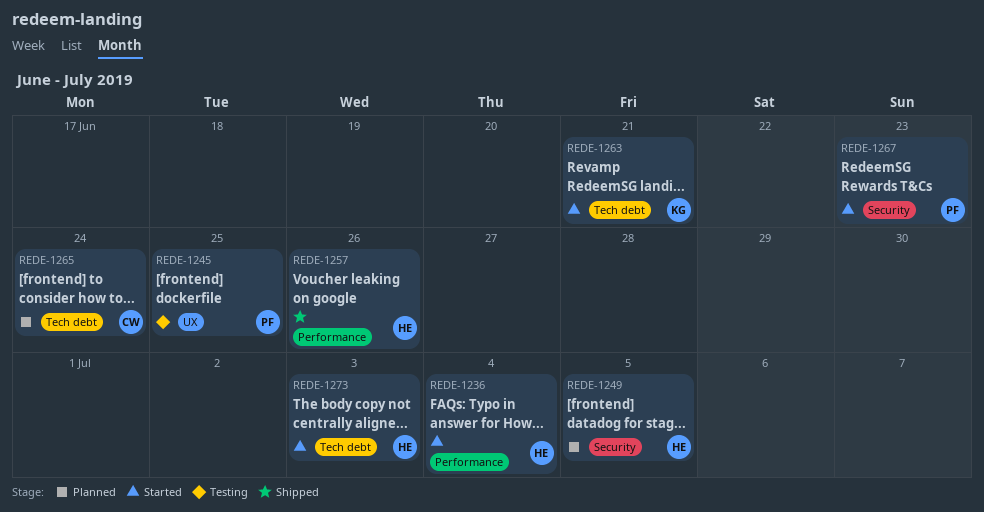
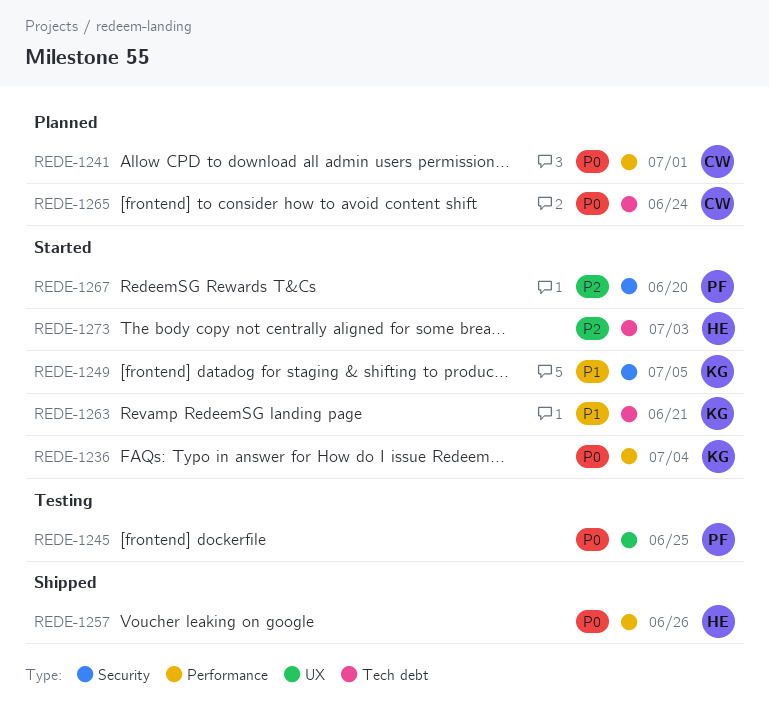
REDE-1236, owner: HE -> KG
REDE-1241: none -> present
REDE-1249, status: Planned -> Started
REDE-1249, owner: HE -> KG
REDE-1267, due: Jun 23 -> Jun 20

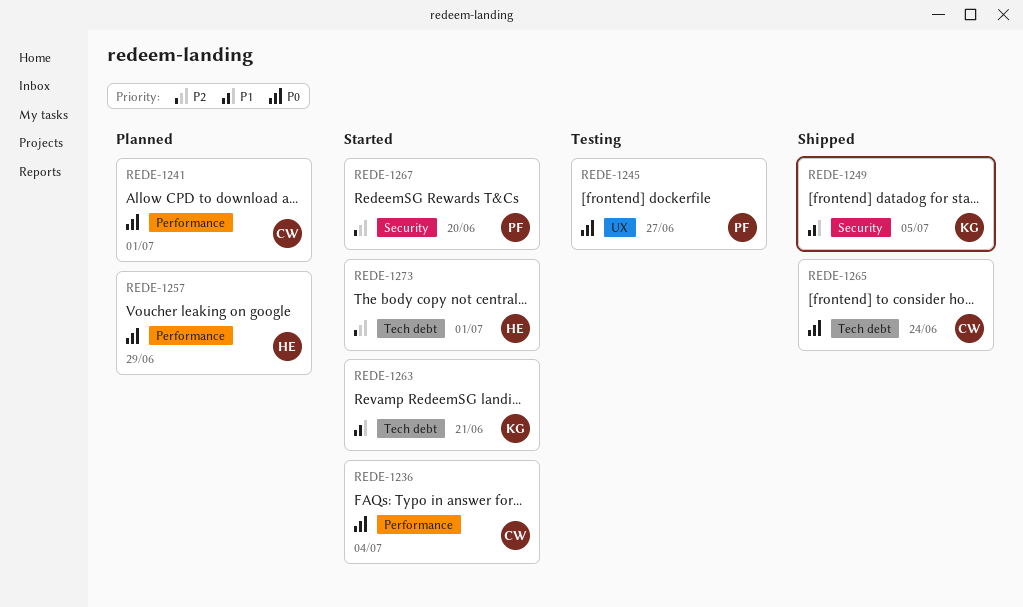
REDE-1236, owner: KG -> CW
REDE-1245, due: Jun 25 -> Jun 27
REDE-1249, status: Started -> Shipped
REDE-1257, status: Shipped -> Planned
REDE-1257, due: Jun 26 -> Jun 29
REDE-1265, status: Planned -> Shipped
REDE-1273, due: Jul 3 -> Jul 1

